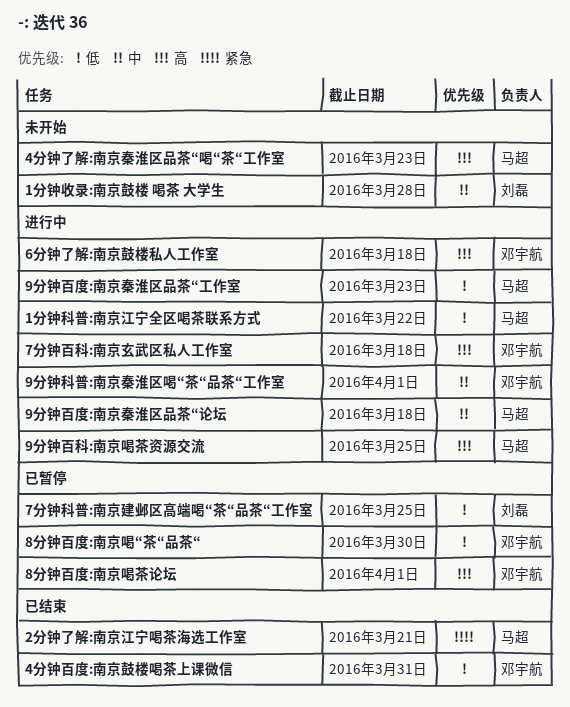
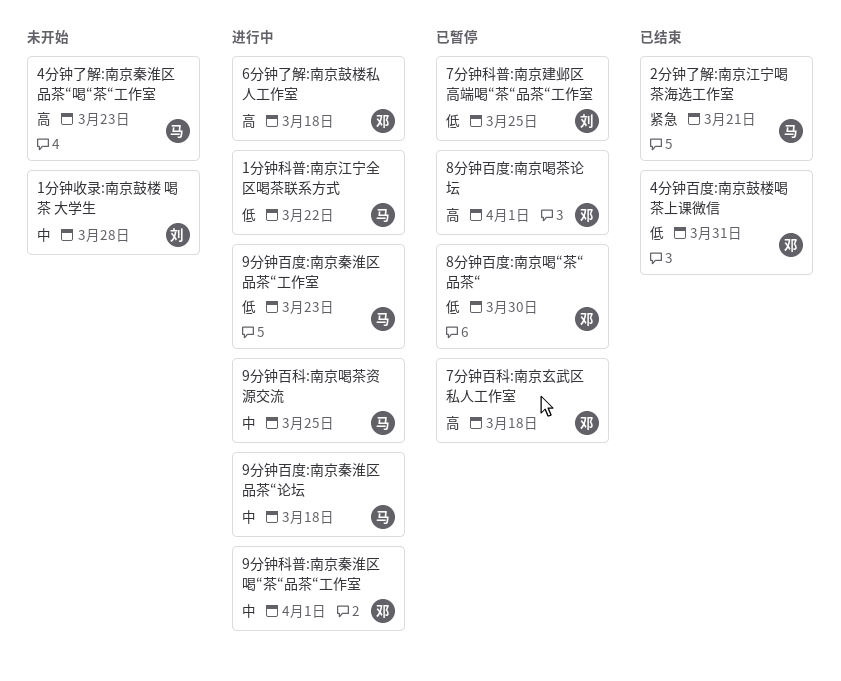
7分钟百科:南京玄武区私人工作室, status: 进行中 -> 已暂停
9分钟百科:南京喝茶资源交流, priority: 高 -> 中

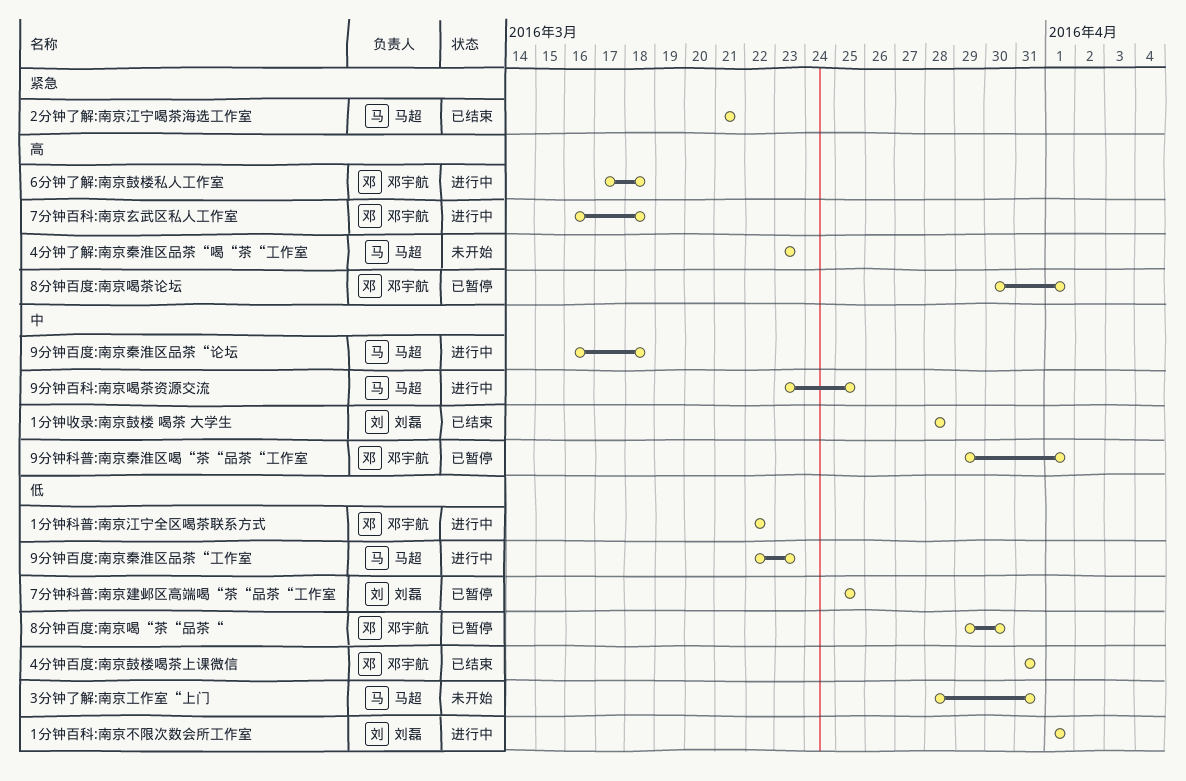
1分钟收录:南京鼓楼 喝茶 大学生, status: 未开始 -> 已结束
1分钟百科:南京不限次数会所工作室: none -> present
1分钟科普:南京江宁全区喝茶联系方式, owner: 马超 -> 邓宇航
3分钟了解:南京工作室“上门: none -> present
7分钟百科:南京玄武区私人工作室, status: 已暂停 -> 进行中
9分钟科普:南京秦淮区喝“茶“品茶“工作室, status: 进行中 -> 已暂停

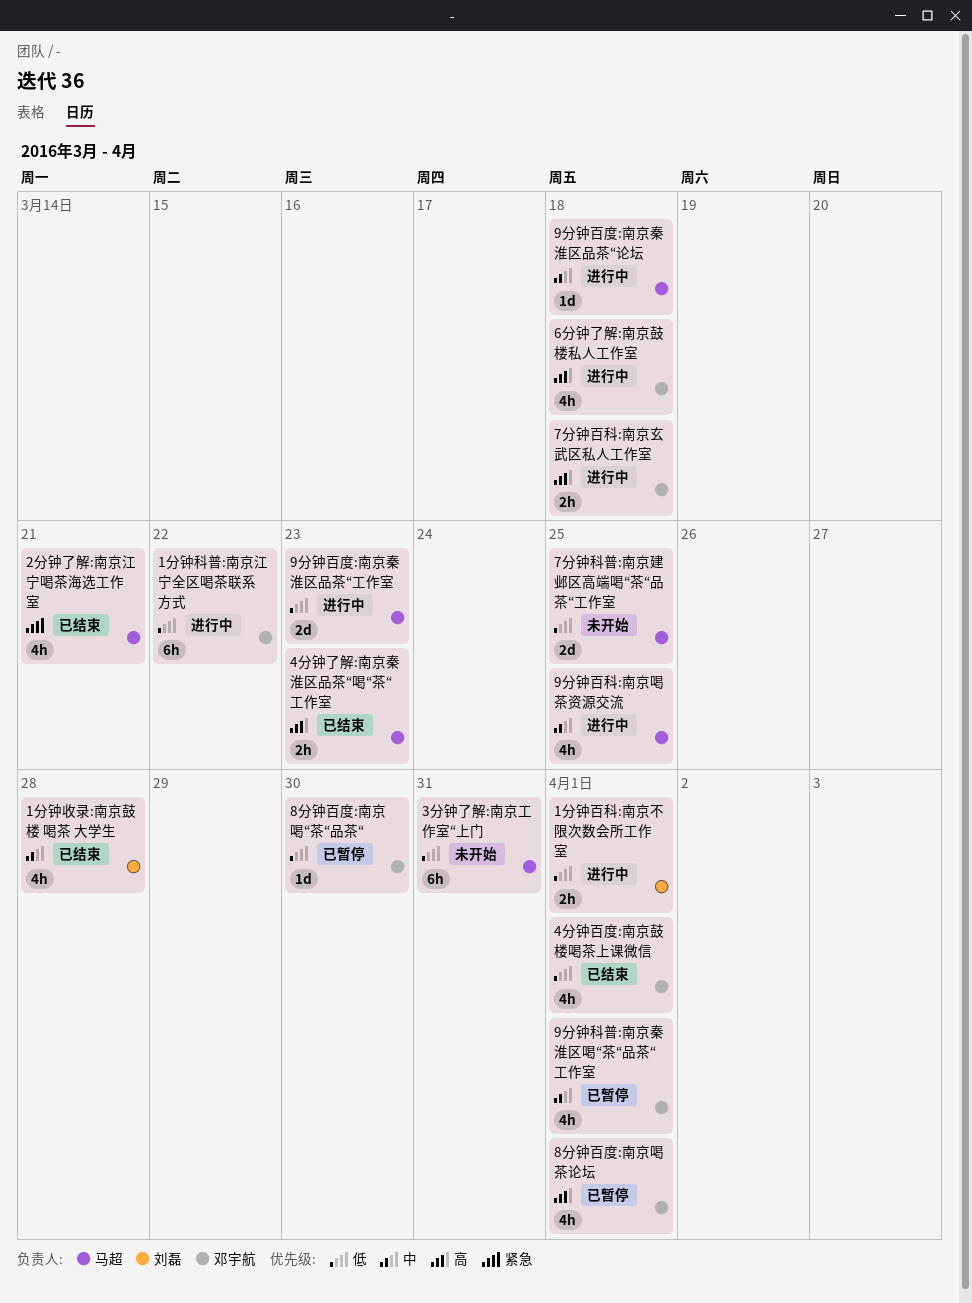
4分钟了解:南京秦淮区品茶“喝“茶“工作室, status: 未开始 -> 已结束
4分钟百度:南京鼓楼喝茶上课微信, due: Mar 31 -> Apr 1
7分钟科普:南京建邺区高端喝“茶“品茶“工作室, status: 已暂停 -> 未开始
7分钟科普:南京建邺区高端喝“茶“品茶“工作室, owner: 刘磊 -> 马超

